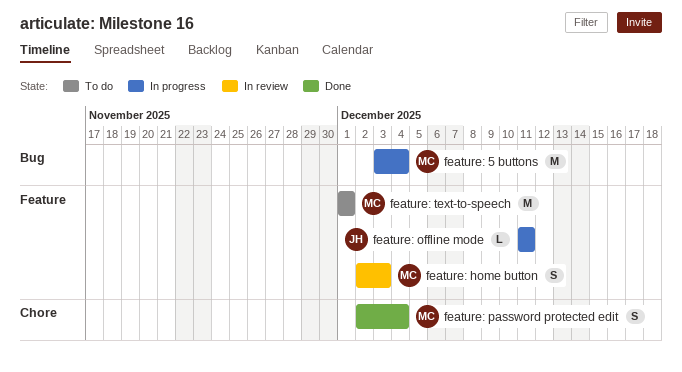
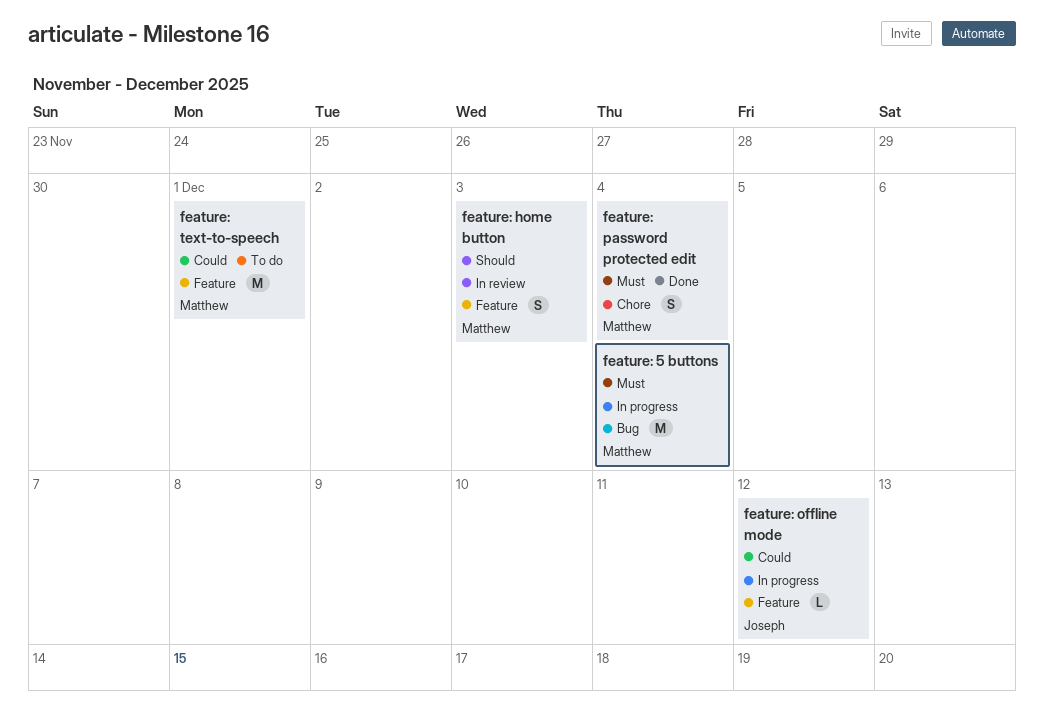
feature: offline mode, due: Dec 11 -> Dec 12

